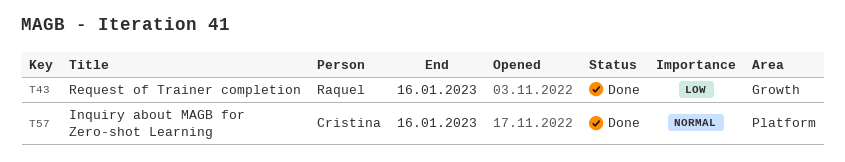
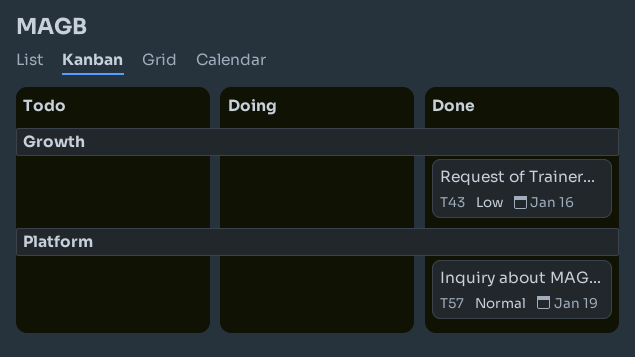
T57, due: Jan 16 -> Jan 19

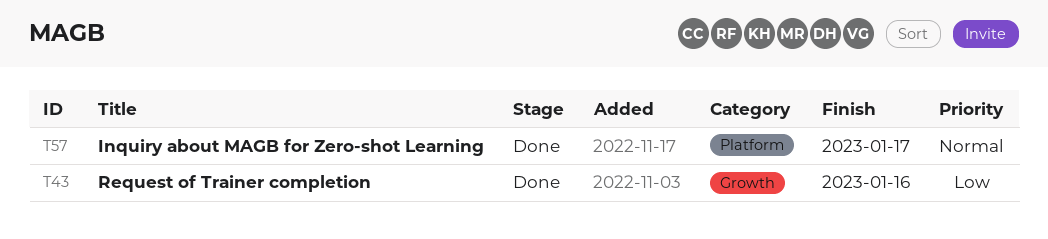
T57, due: Jan 19 -> Jan 17

